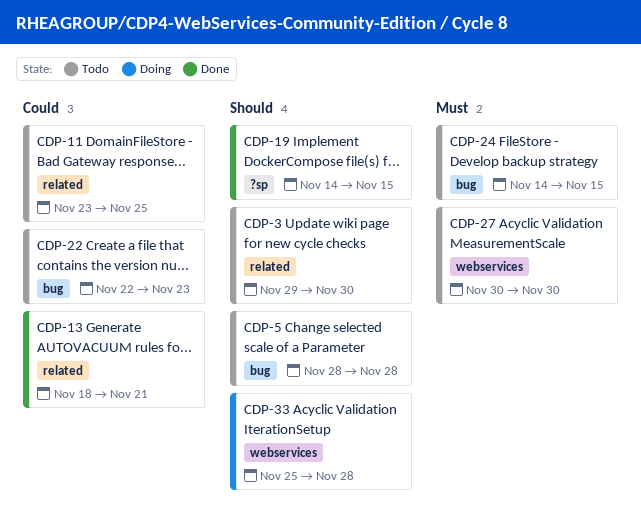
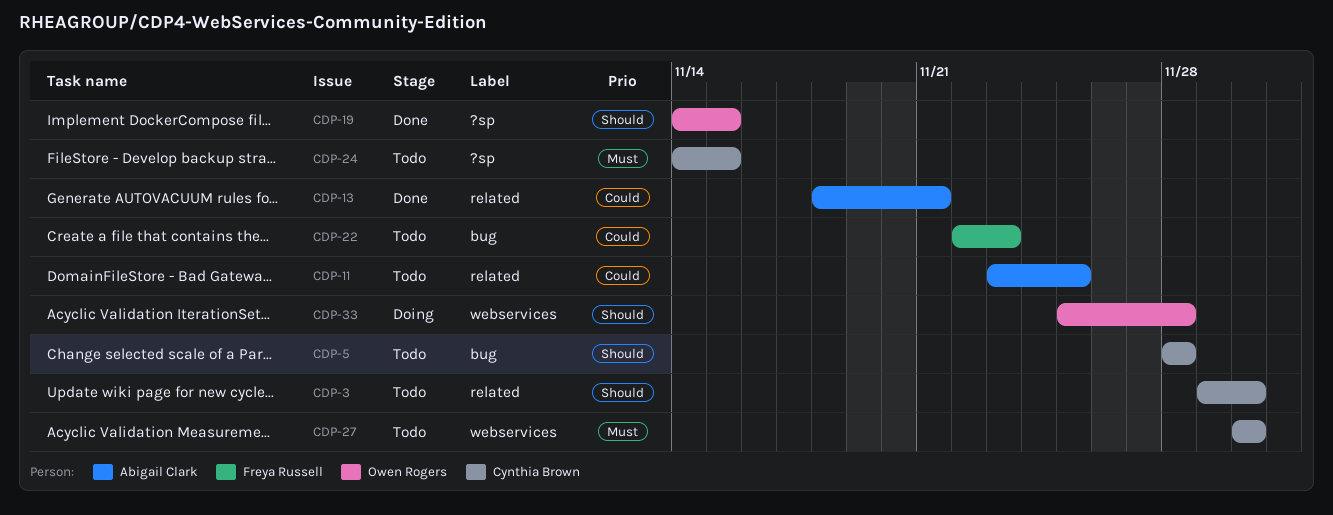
CDP-24, label: bug -> ?sp

